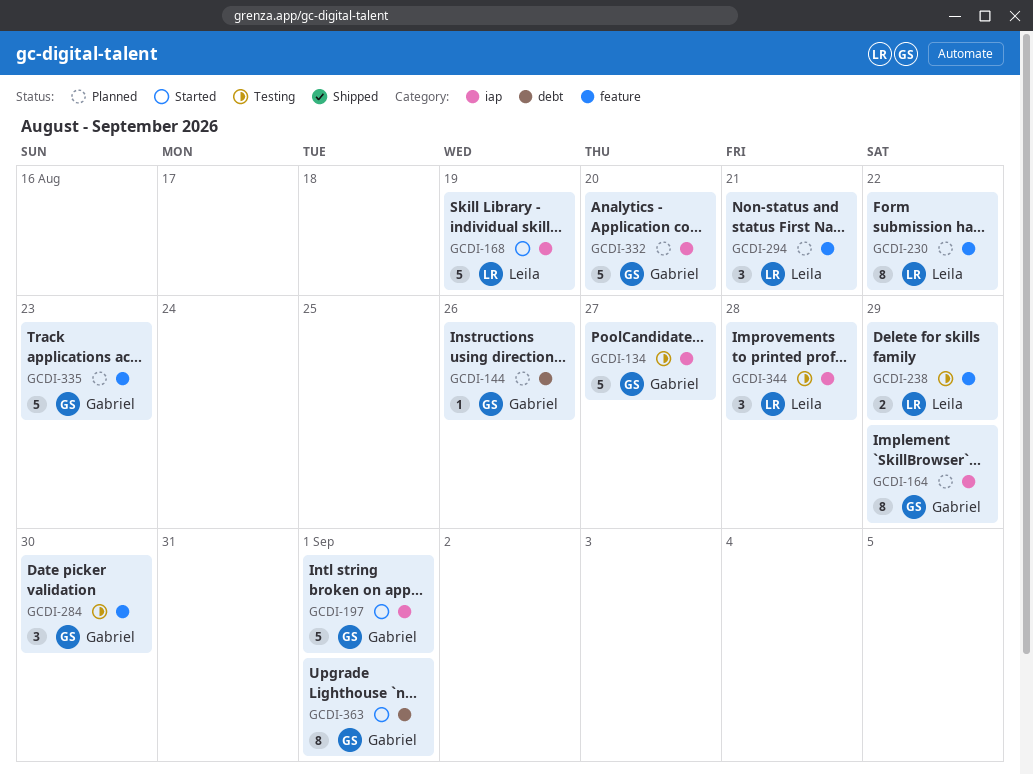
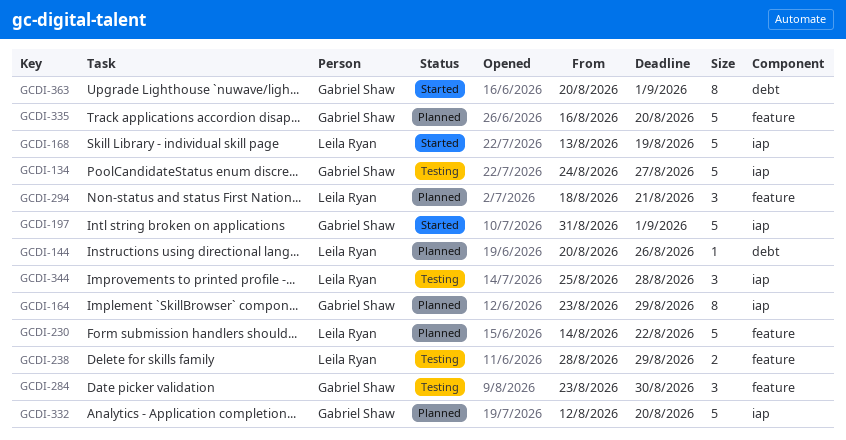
GCDI-144, owner: Gabriel Shaw -> Leila Ryan
GCDI-230, estimate: 8 -> 5
GCDI-335, due: Aug 23 -> Aug 20

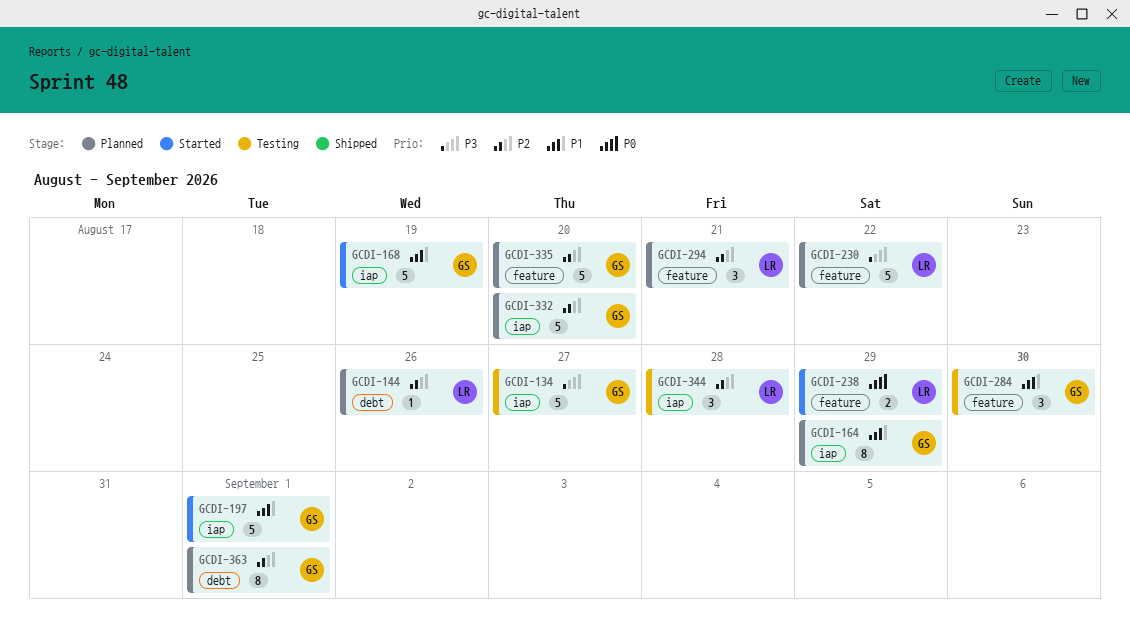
GCDI-168, owner: Leila Ryan -> Gabriel Shaw
GCDI-238, status: Testing -> Started
GCDI-363, status: Started -> Planned

